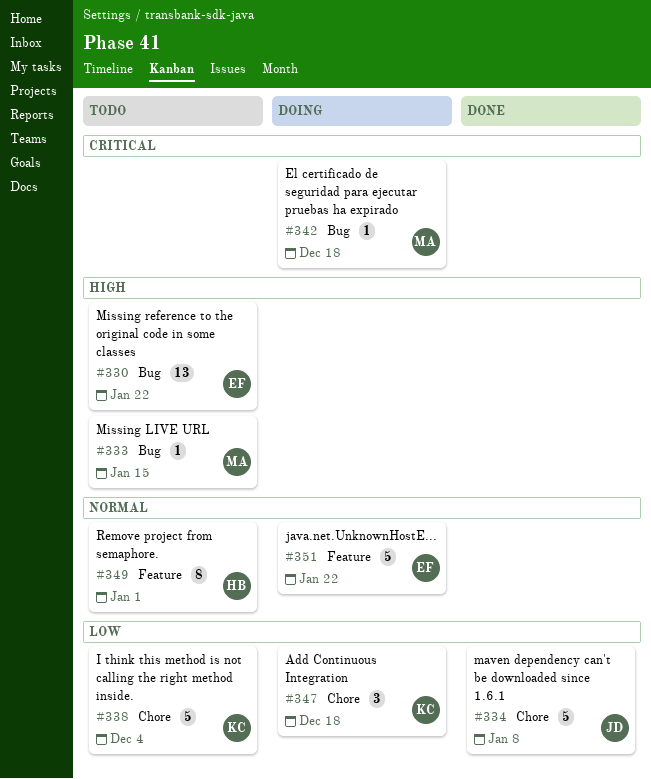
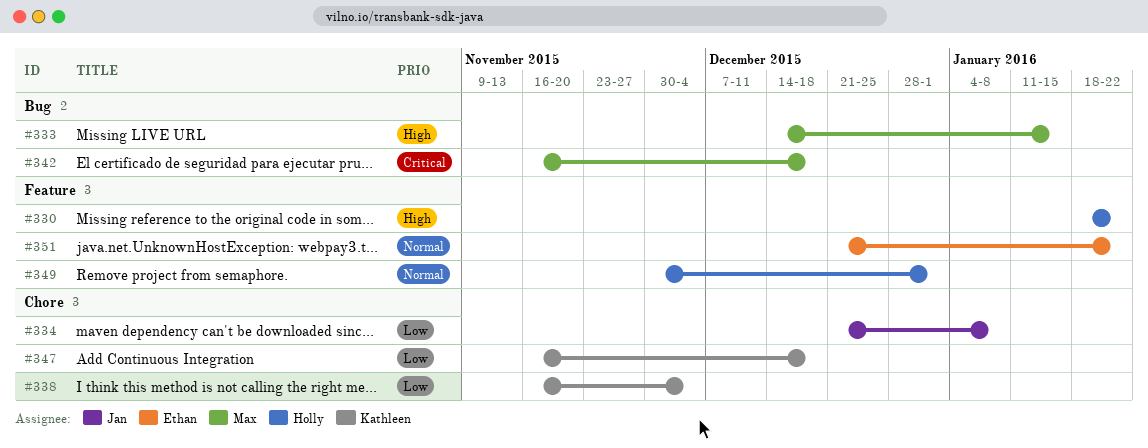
#330, owner: Ethan -> Holly
#330, label: Bug -> Feature

